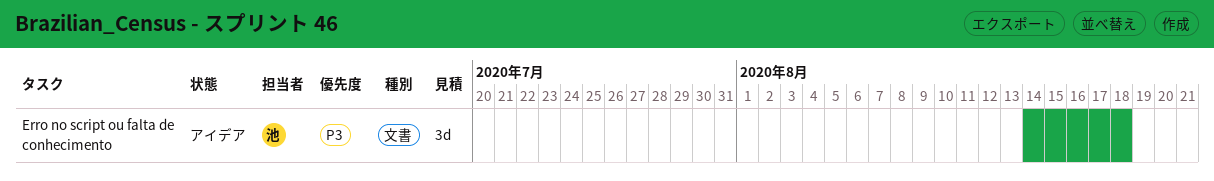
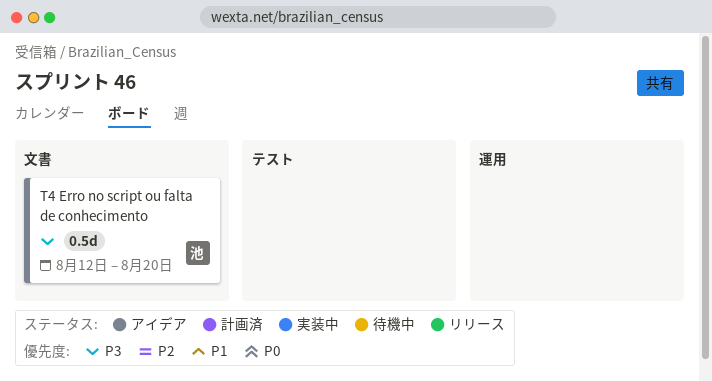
Erro no script ou falta de conhecimento, estimate: 3d -> 0.5d
Erro no script ou falta de conhecimento, start: Aug 14 -> Aug 12
Erro no script ou falta de conhecimento, due: Aug 18 -> Aug 20

